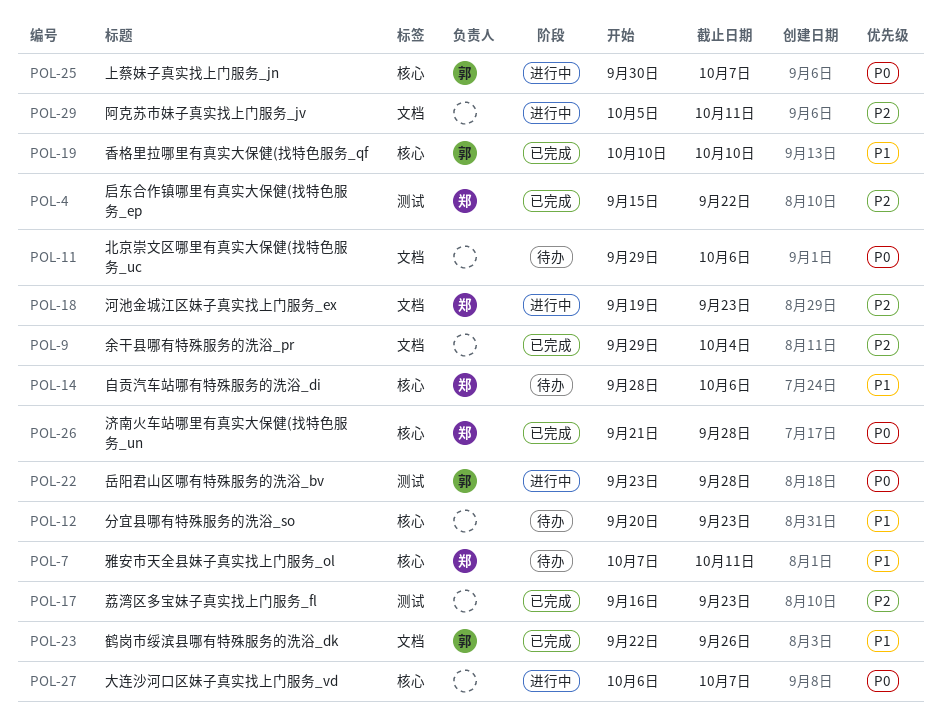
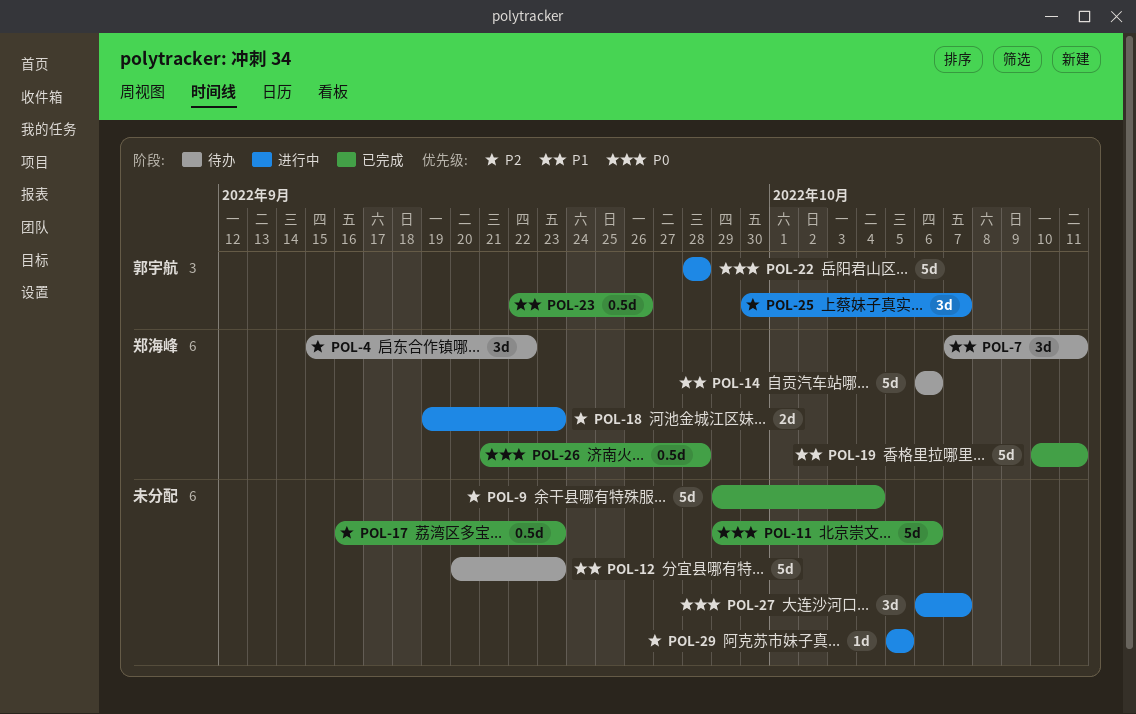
POL-4, status: 已完成 -> 待办
POL-11, status: 待办 -> 已完成
POL-14, start: Sep 28 -> Oct 6
POL-19, owner: 郭宇航 -> 郑海峰
POL-19, due: Oct 10 -> Oct 11
POL-22, start: Sep 23 -> Sep 28
POL-25, priority: P0 -> P2
POL-29, due: Oct 11 -> Oct 5

